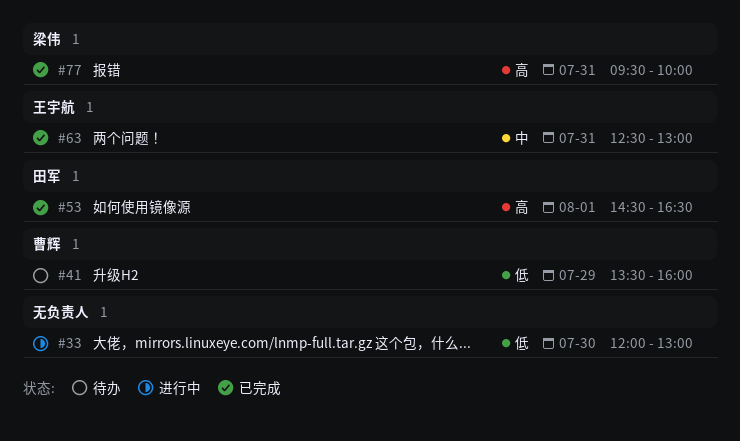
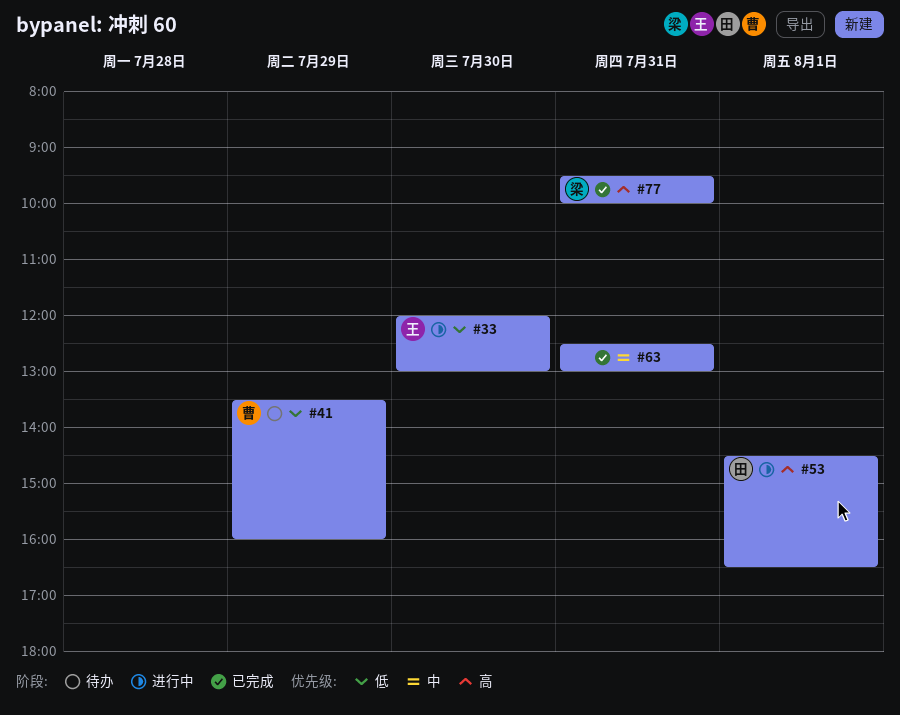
#33, owner: none -> 王宇航
#53, status: 已完成 -> 进行中
#63, owner: 王宇航 -> none

